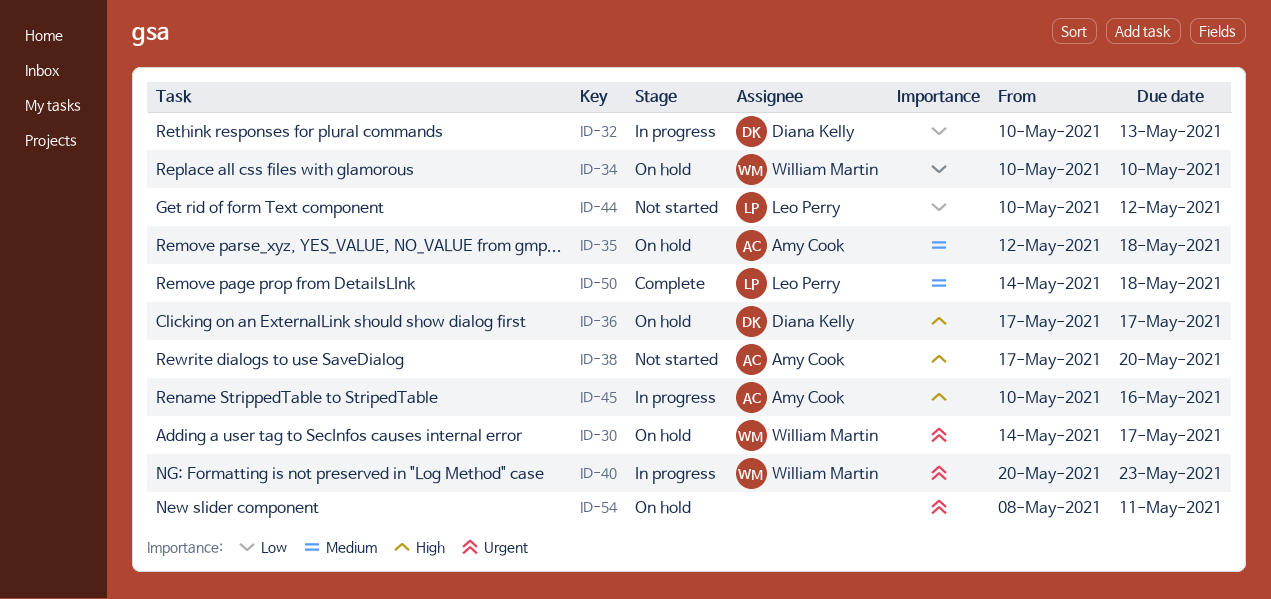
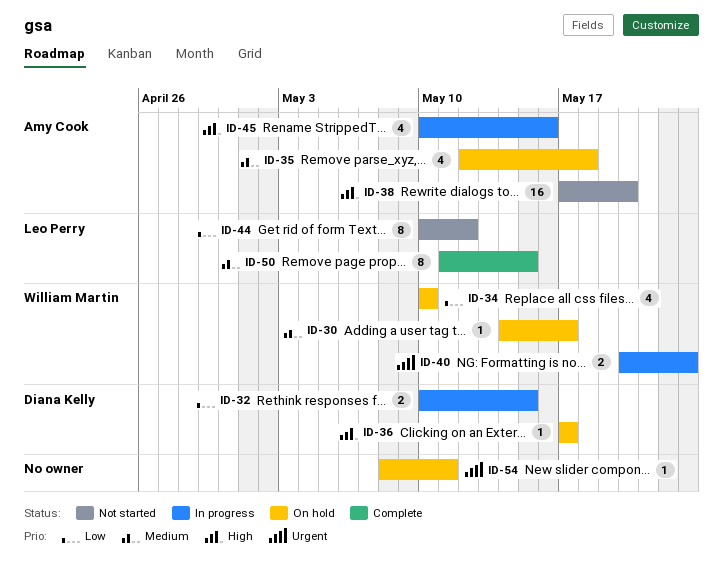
ID-30, priority: Urgent -> Medium
ID-32, due: May 13 -> May 15
ID-50, start: May 14 -> May 11
ID-50, due: May 18 -> May 15

